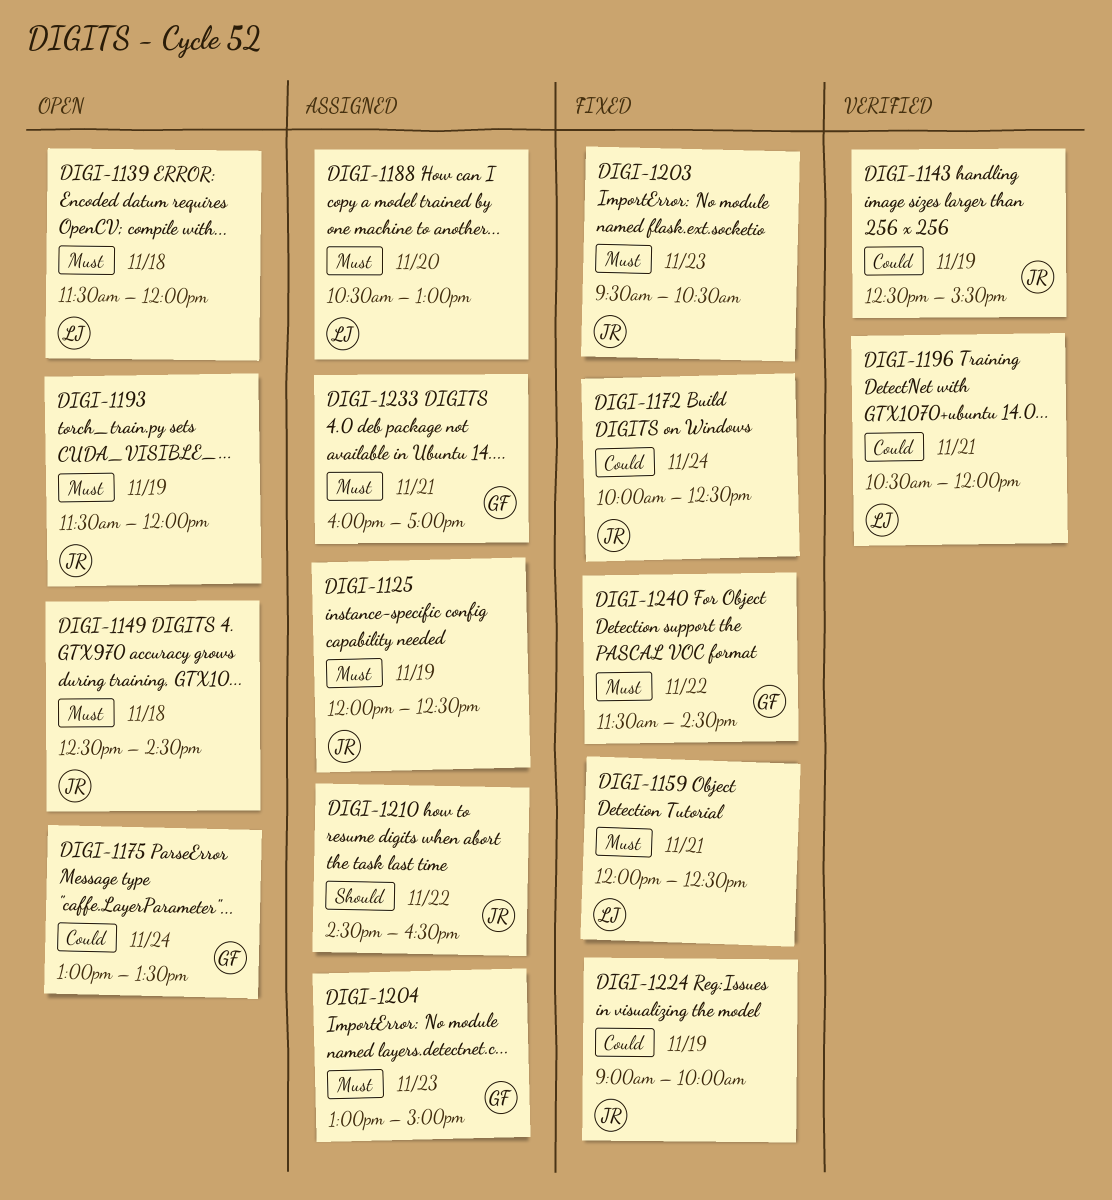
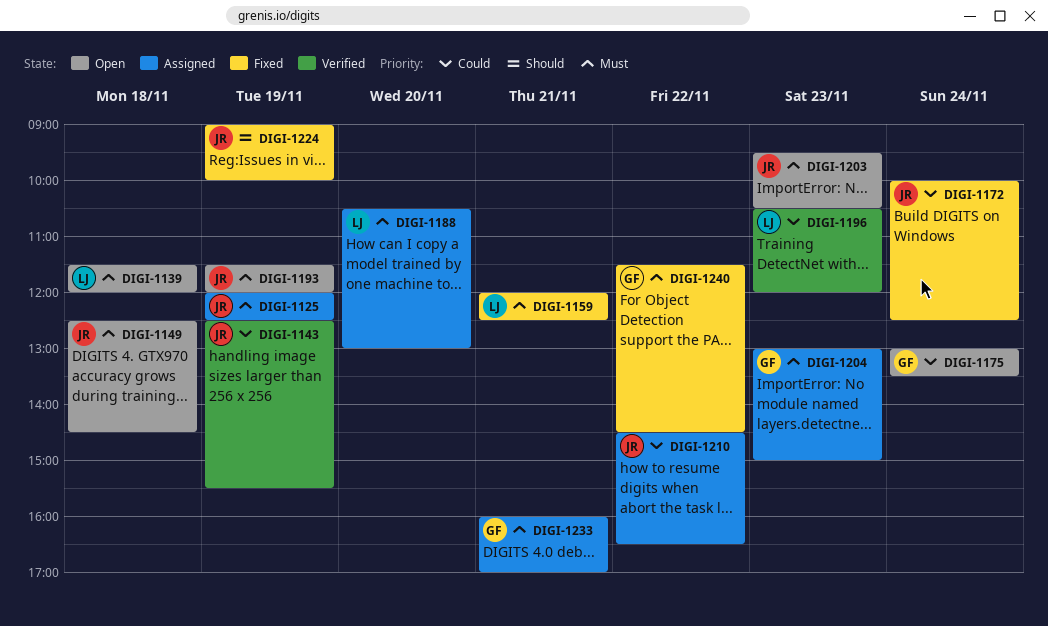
DIGI-1196, day: Nov 21 -> Nov 23
DIGI-1203, status: Fixed -> Open
DIGI-1210, priority: Should -> Could
DIGI-1224, priority: Could -> Should

